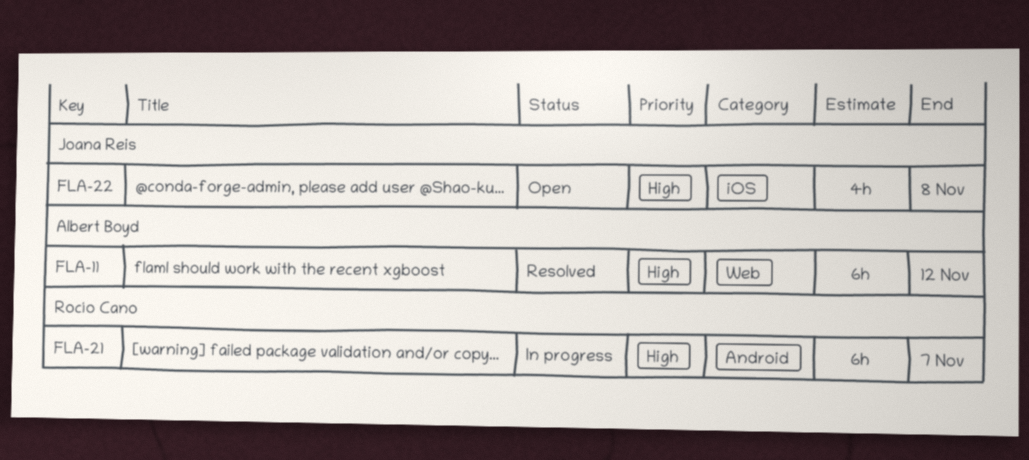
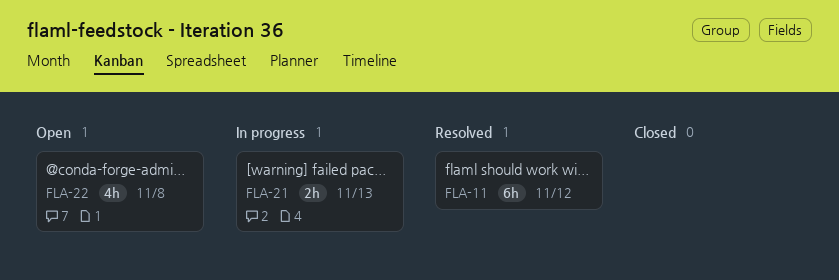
FLA-21, estimate: 6h -> 2h
FLA-21, due: Nov 7 -> Nov 13

